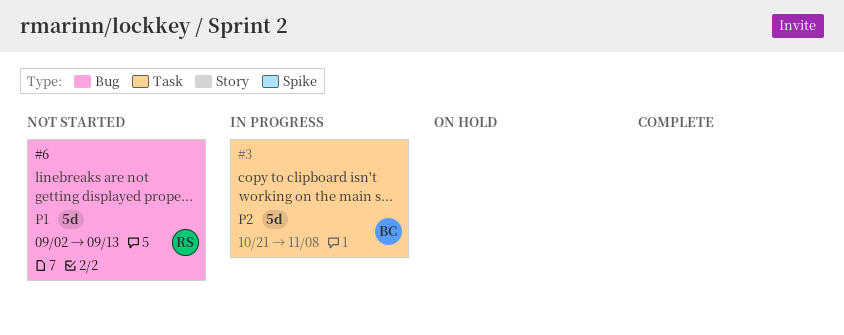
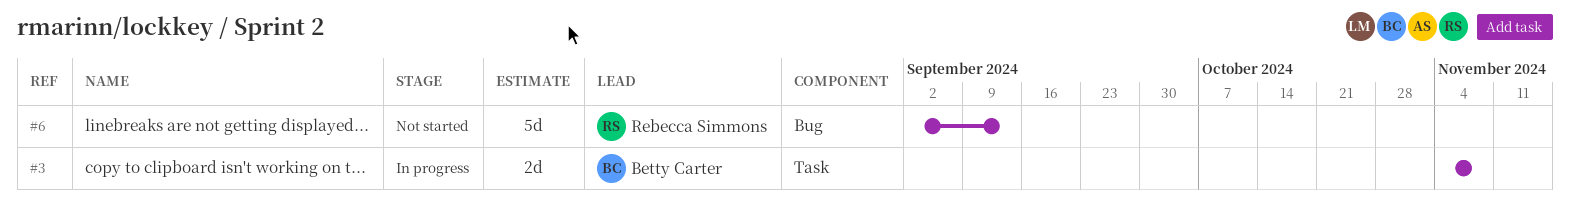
#3, estimate: 5d -> 2d
#3, start: Oct 21 -> Nov 4

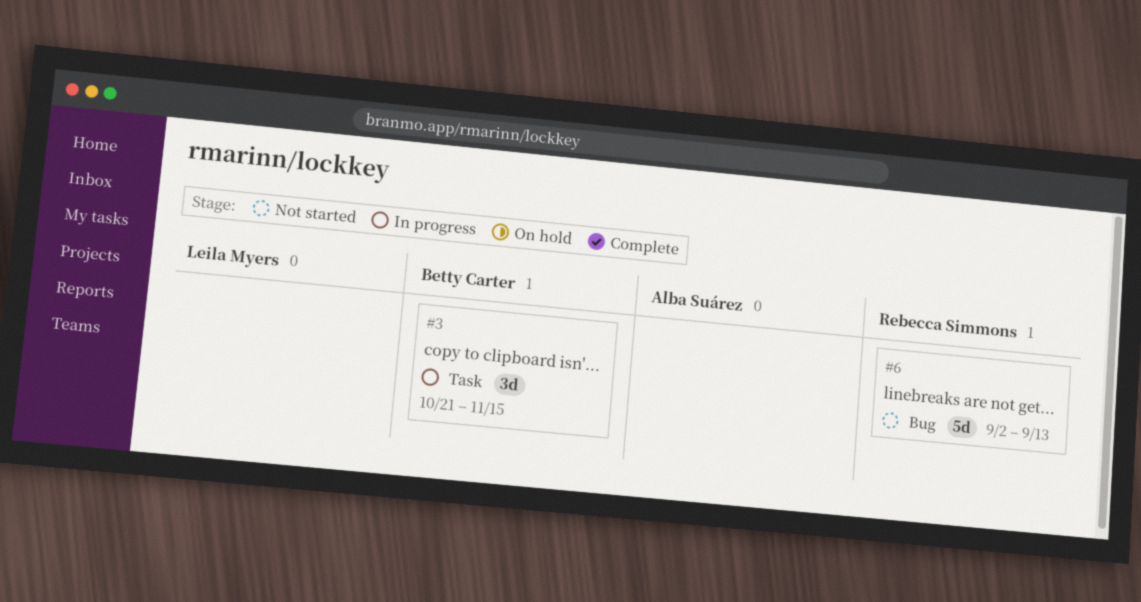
#3, estimate: 2d -> 3d
#3, start: Nov 4 -> Oct 21
#3, due: Nov 8 -> Nov 15

